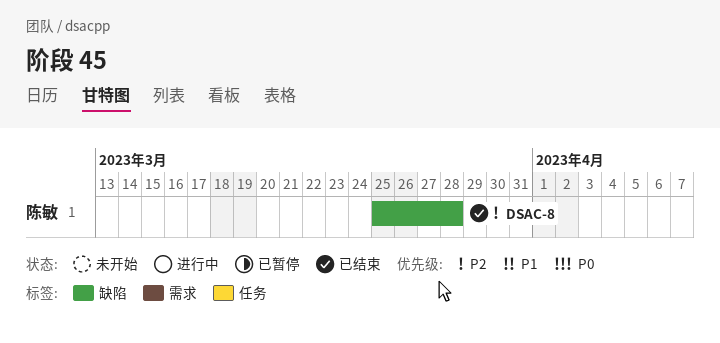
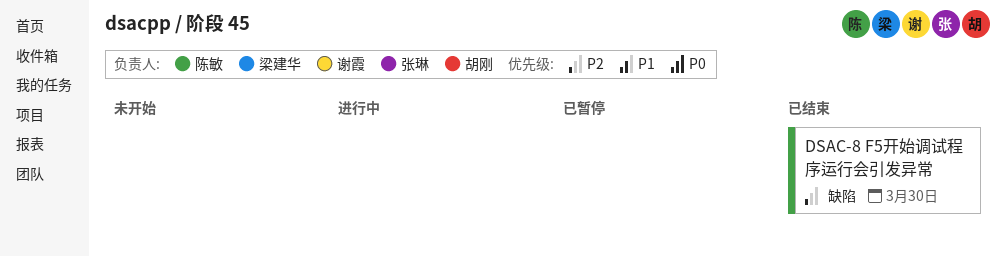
DSAC-8, due: Mar 28 -> Mar 30

